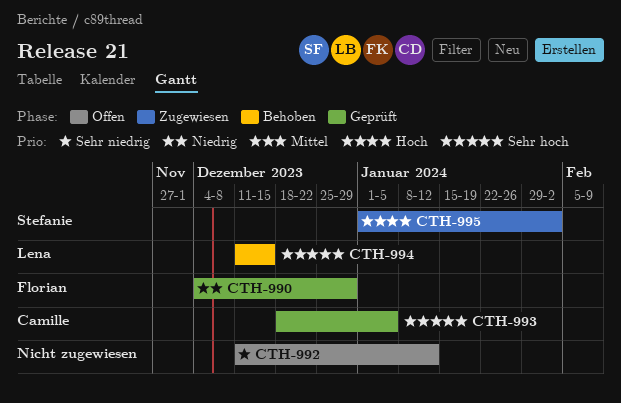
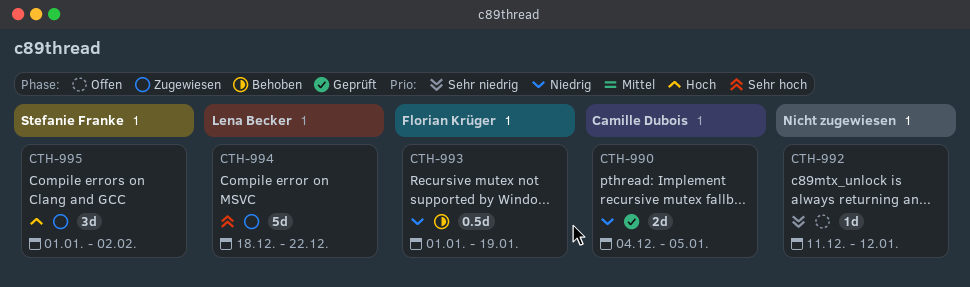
CTH-990, owner: Florian Krüger -> Camille Dubois
CTH-990, due: Dec 29 -> Jan 5
CTH-993, status: Geprüft -> Behoben
CTH-993, owner: Camille Dubois -> Florian Krüger
CTH-993, priority: Sehr hoch -> Niedrig
CTH-993, start: Dec 18 -> Jan 1
CTH-993, due: Jan 5 -> Jan 19
CTH-994, status: Behoben -> Zugewiesen
CTH-994, start: Dec 11 -> Dec 18
CTH-994, due: Dec 15 -> Dec 22

